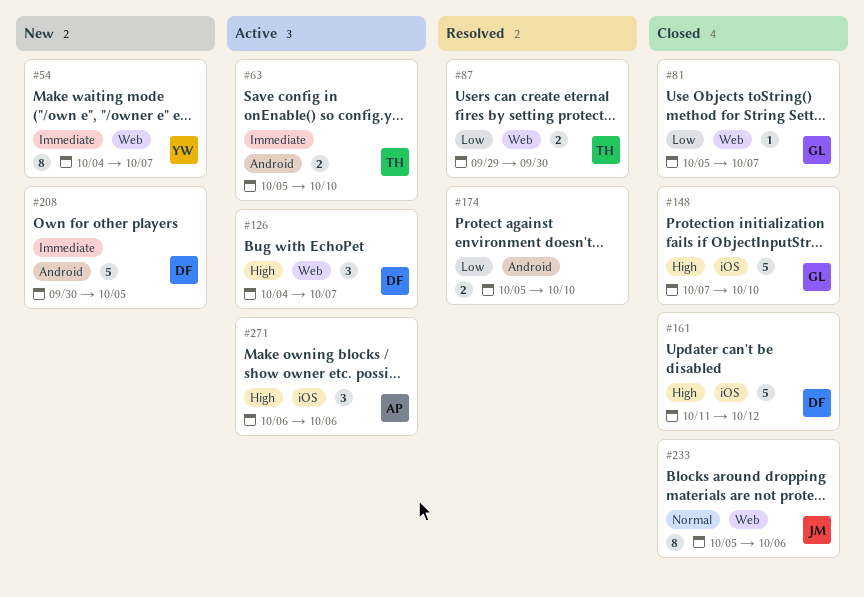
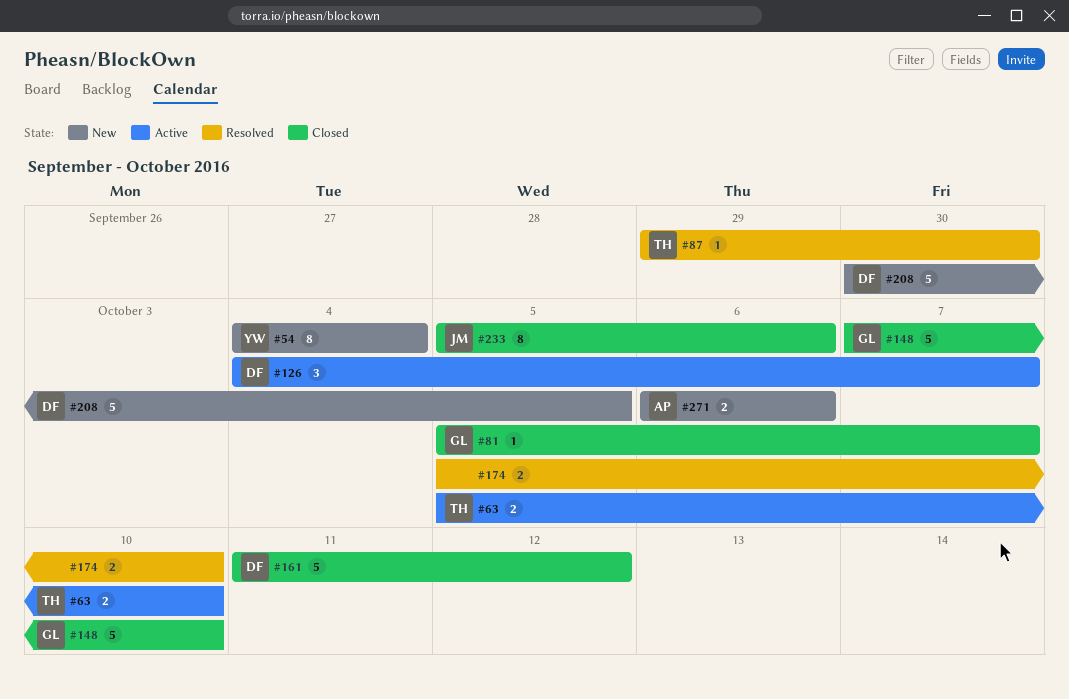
#54, due: Oct 7 -> Oct 4
#87, estimate: 2 -> 1
#271, status: Active -> New
#271, estimate: 3 -> 2

